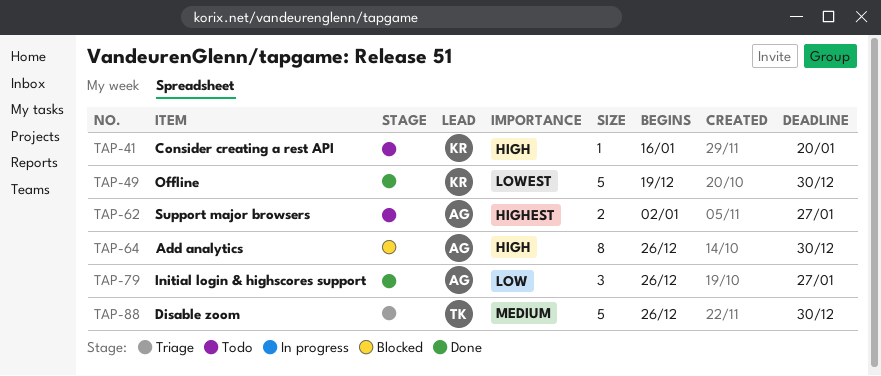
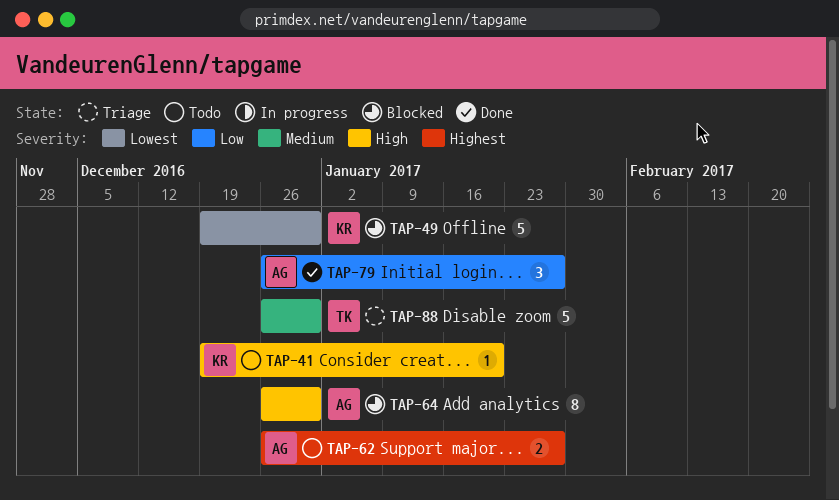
TAP-41, start: Jan 16 -> Dec 19
TAP-49, status: Done -> Blocked
TAP-62, start: Jan 2 -> Dec 26

